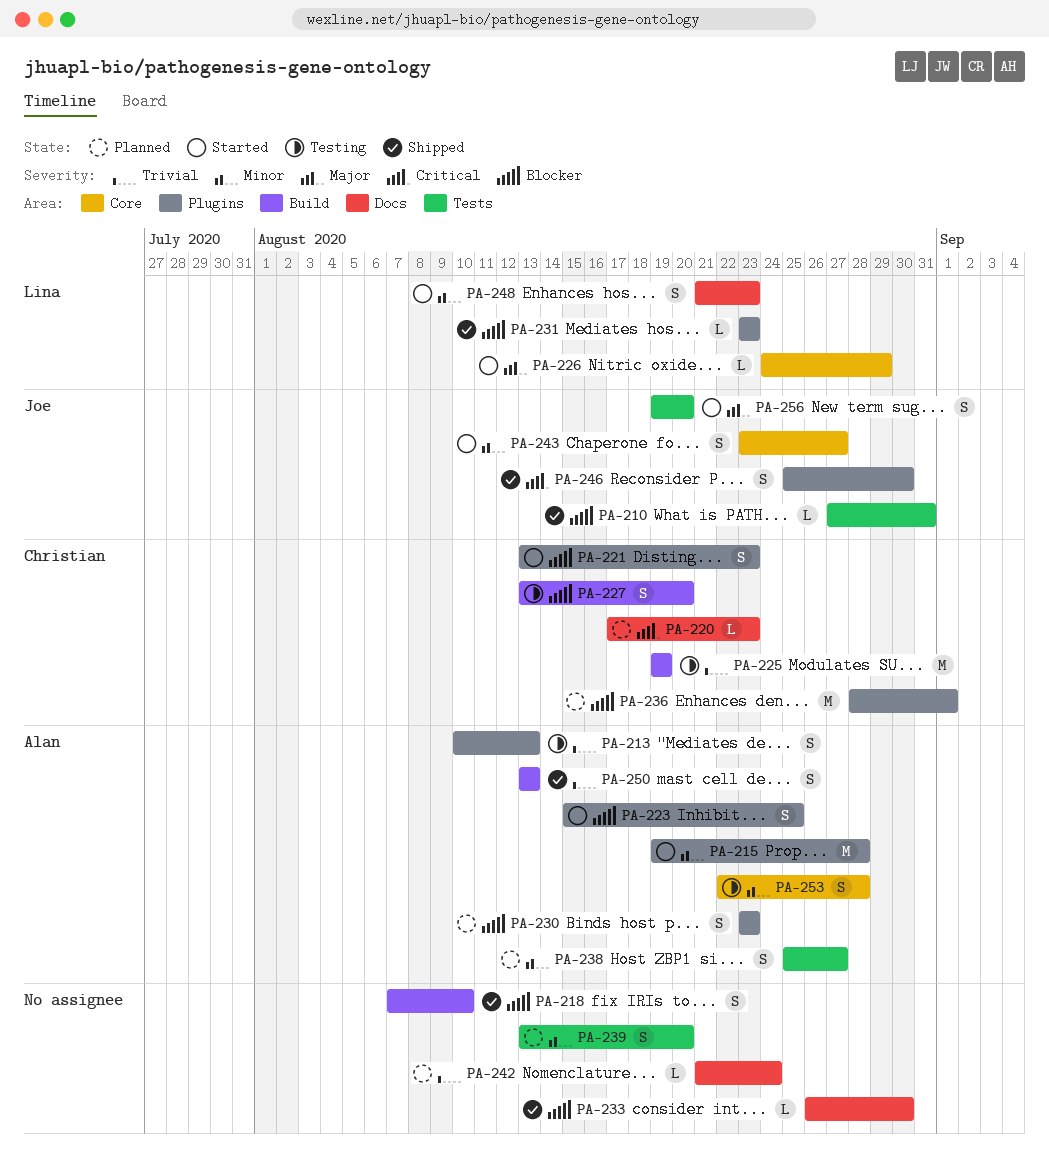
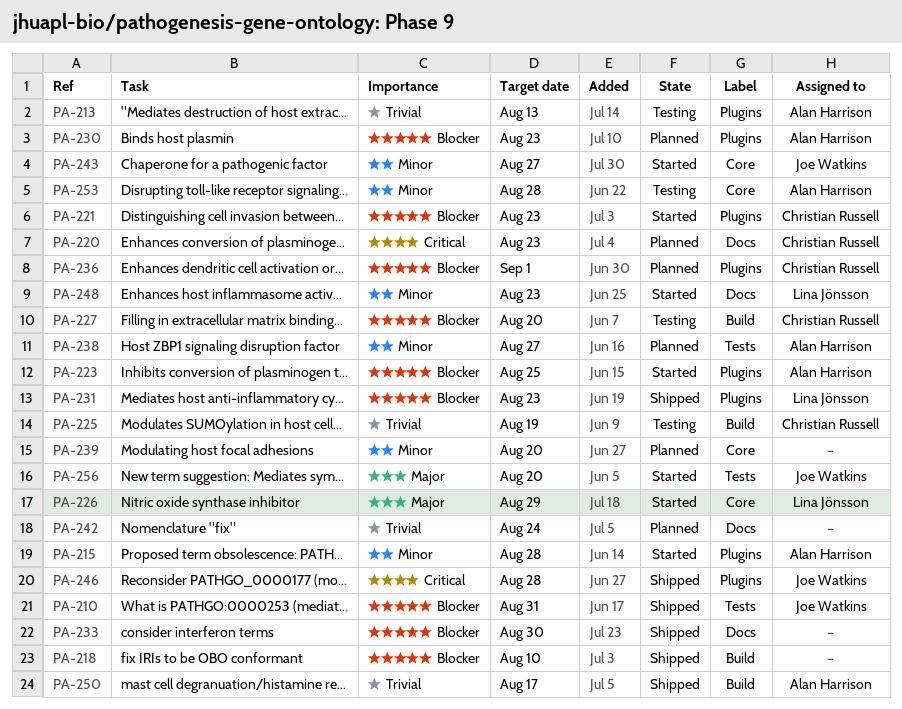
PA-239, label: Tests -> Core
PA-246, due: Aug 30 -> Aug 28
PA-250, due: Aug 13 -> Aug 17

